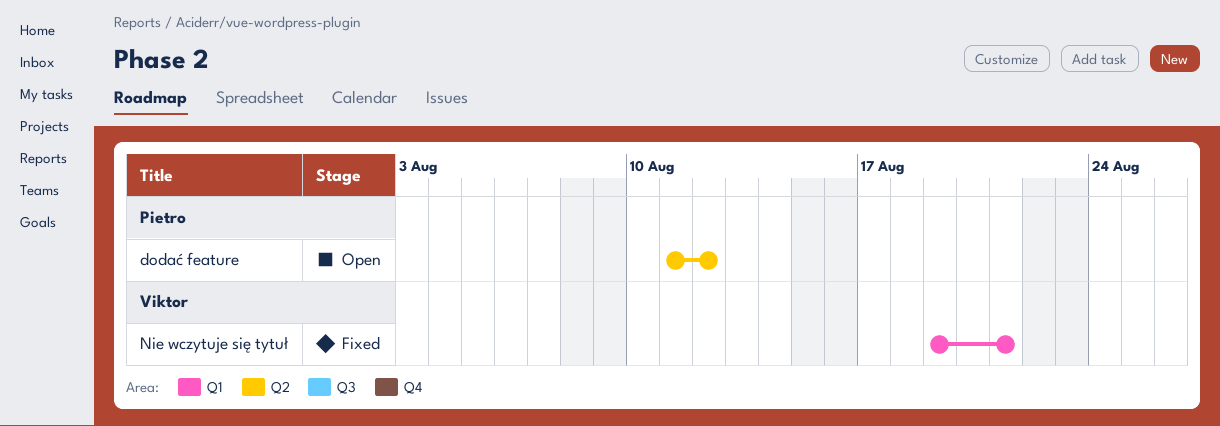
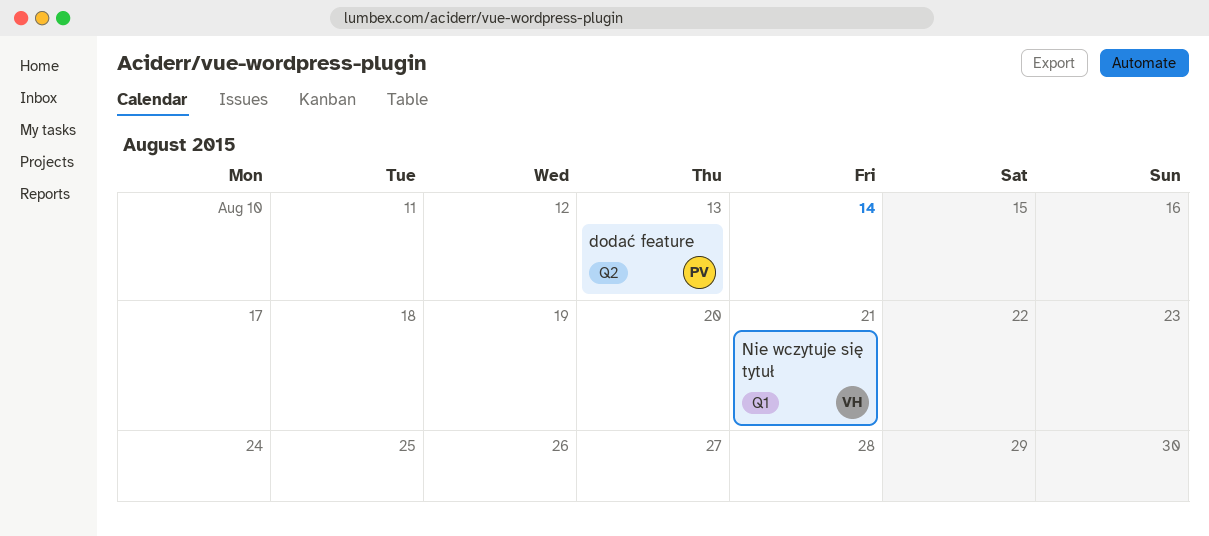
dodać feature, due: Aug 12 -> Aug 13

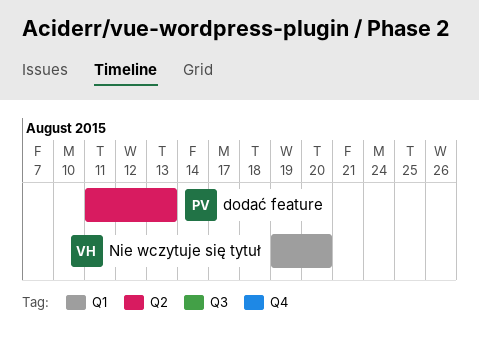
Nie wczytuje się tytuł, due: Aug 21 -> Aug 20

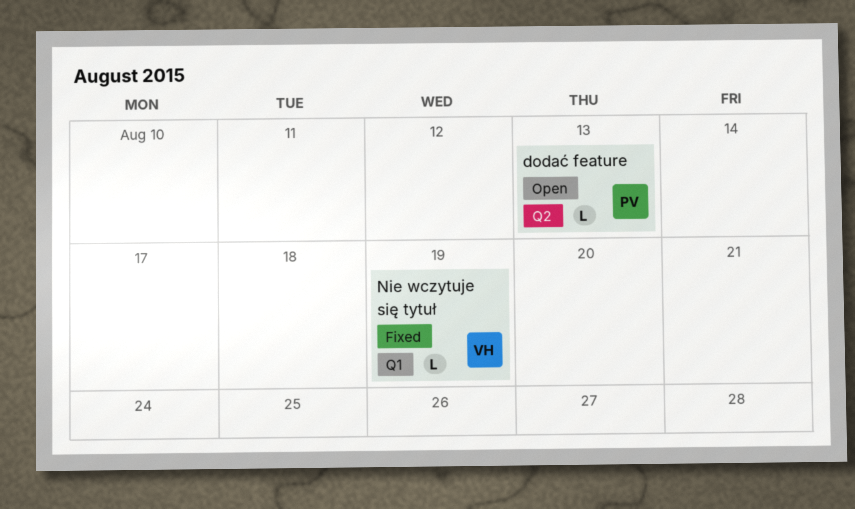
Nie wczytuje się tytuł, due: Aug 20 -> Aug 19

